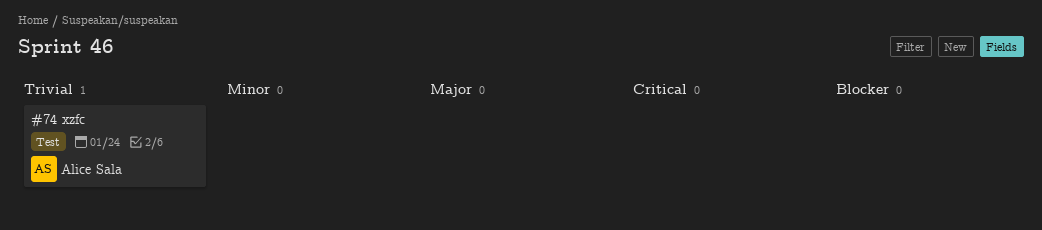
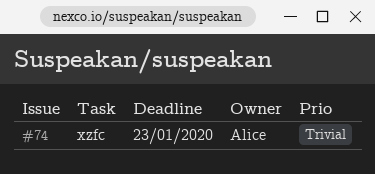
#74, due: Jan 24 -> Jan 23

